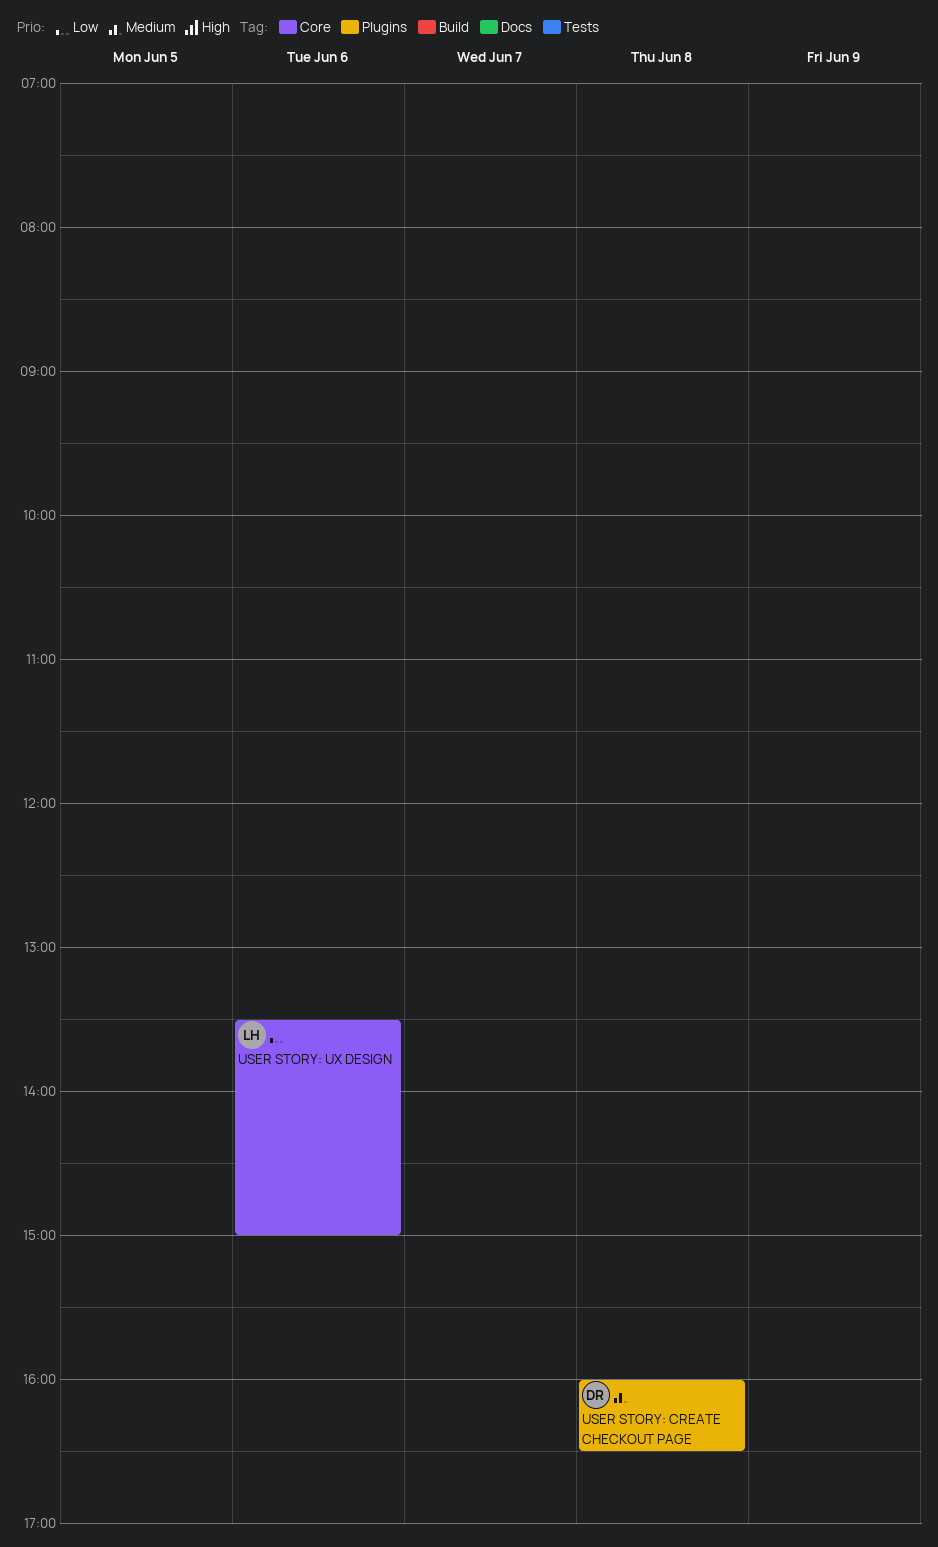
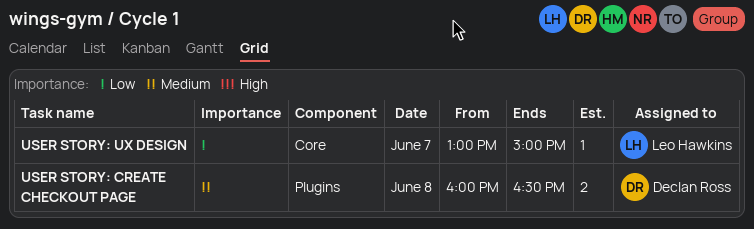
USER STORY: UX DESIGN, day: Jun 6 -> Jun 7
USER STORY: UX DESIGN, begins: 13:30 -> 13:00

